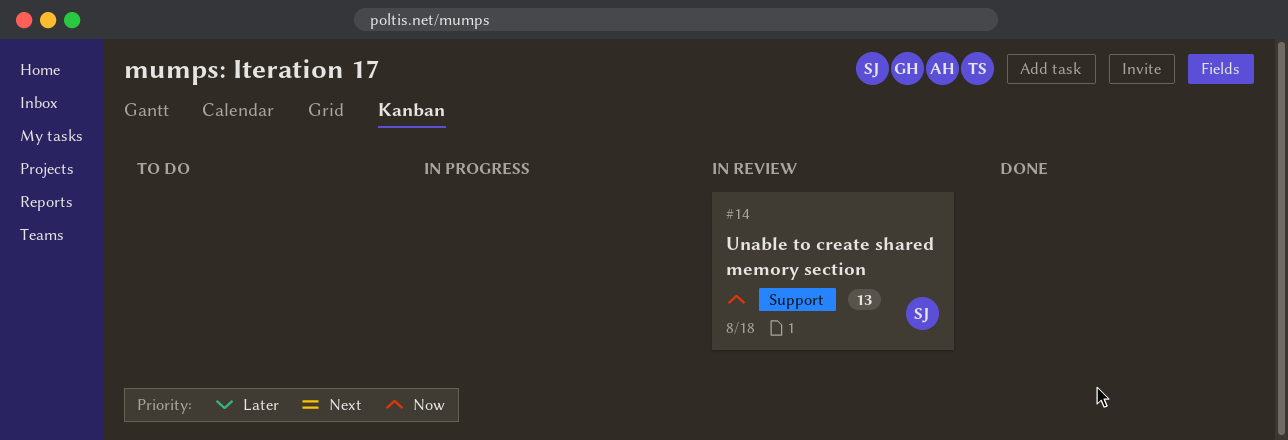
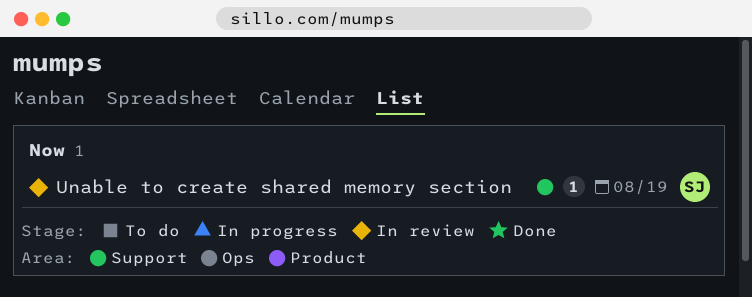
Unable to create shared memory section, estimate: 13 -> 1
Unable to create shared memory section, due: Aug 18 -> Aug 19

